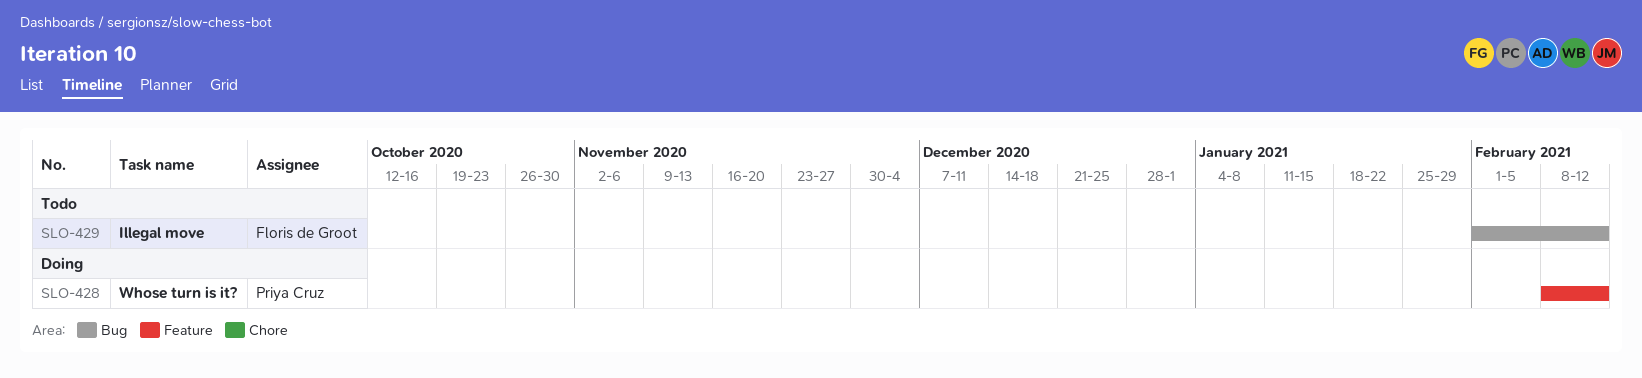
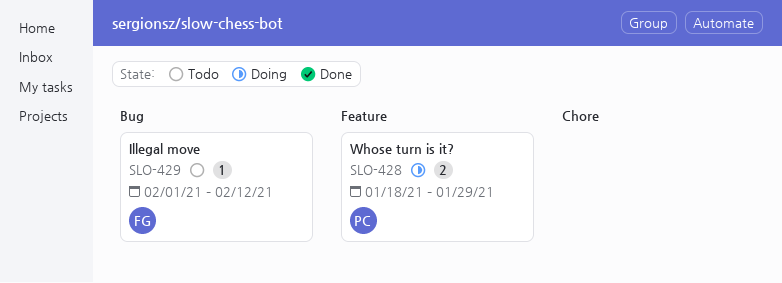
SLO-428, start: Feb 8 -> Jan 18
SLO-428, due: Feb 12 -> Jan 29

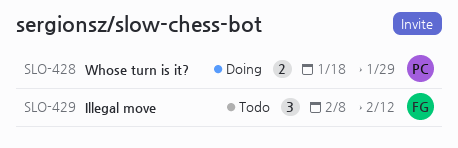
SLO-429, estimate: 1 -> 3
SLO-429, start: Feb 1 -> Feb 8

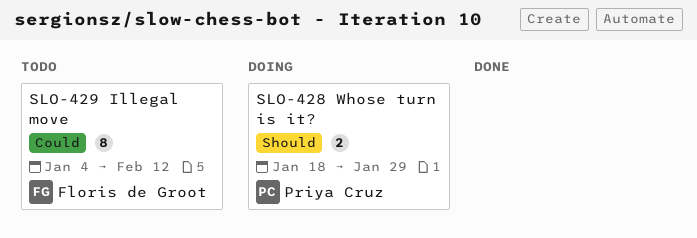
SLO-429, estimate: 3 -> 8
SLO-429, start: Feb 8 -> Jan 4

